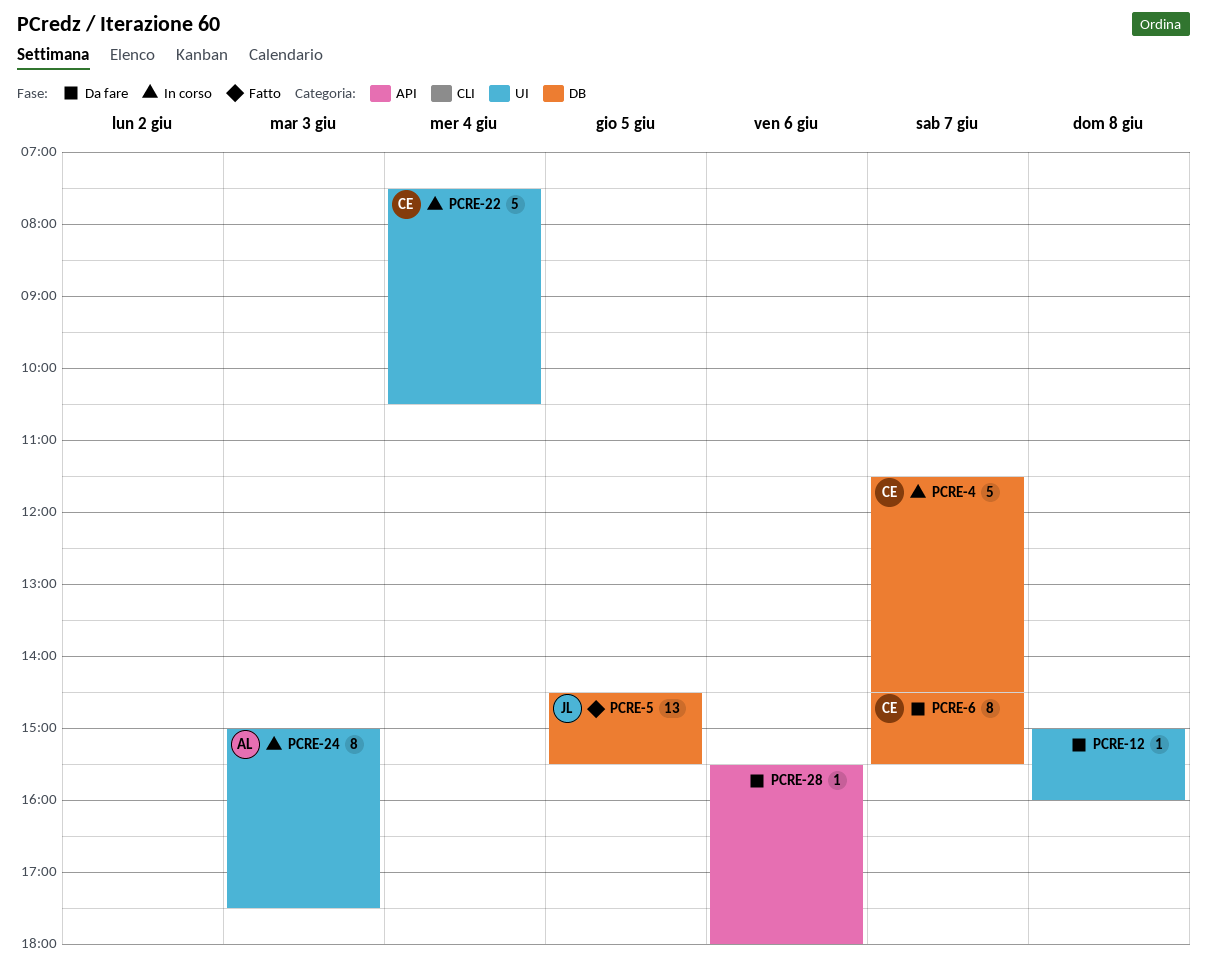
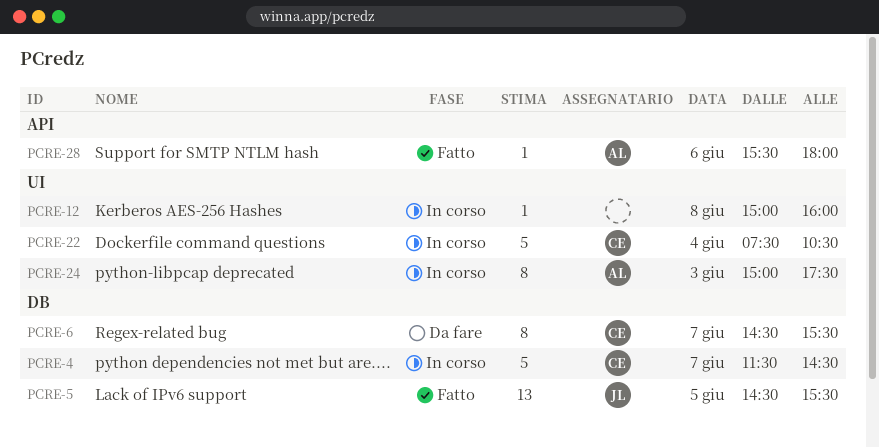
PCRE-12, status: Da fare -> In corso
PCRE-28, status: Da fare -> Fatto
PCRE-28, owner: none -> AL

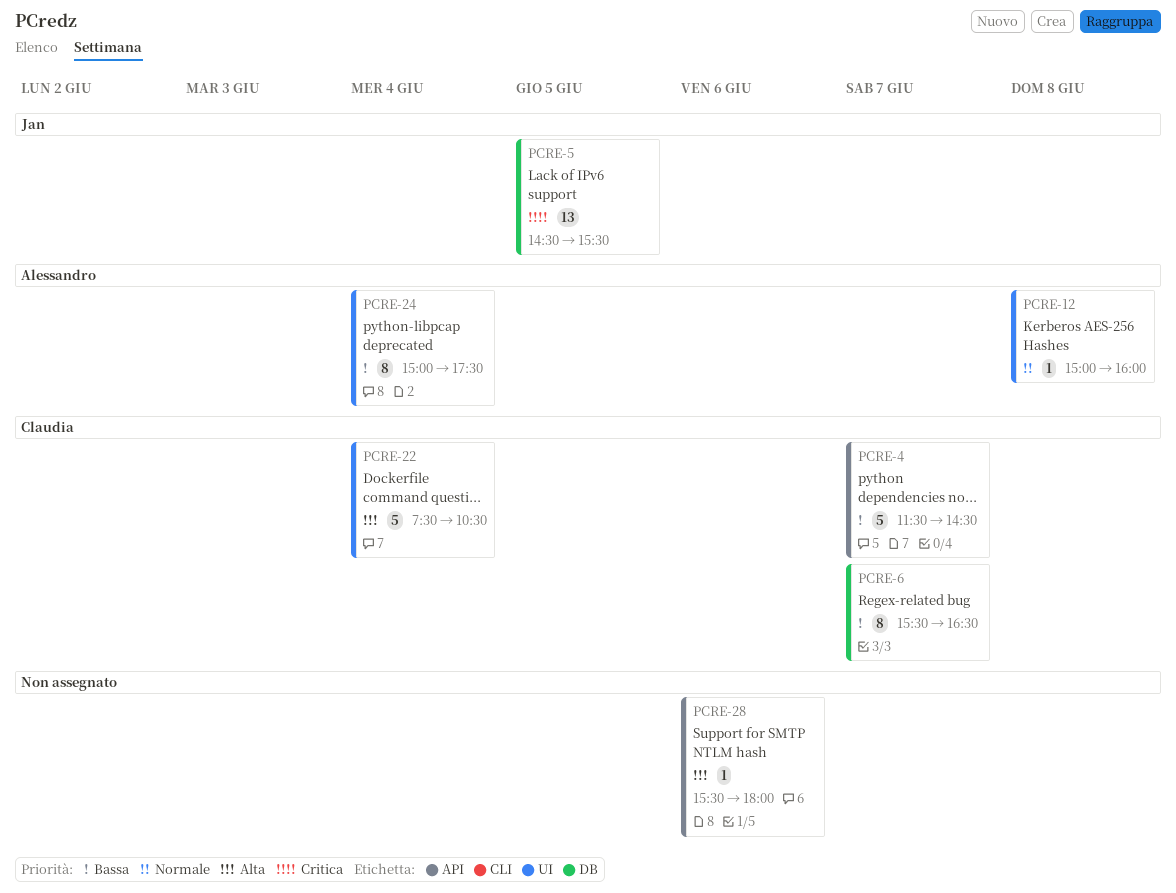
PCRE-4, label: DB -> API
PCRE-6, begins: 14:30 -> 15:30
PCRE-6, ends: 15:30 -> 16:30
PCRE-12, owner: none -> Alessandro
PCRE-24, day: Jun 3 -> Jun 4
PCRE-28, owner: Alessandro -> none

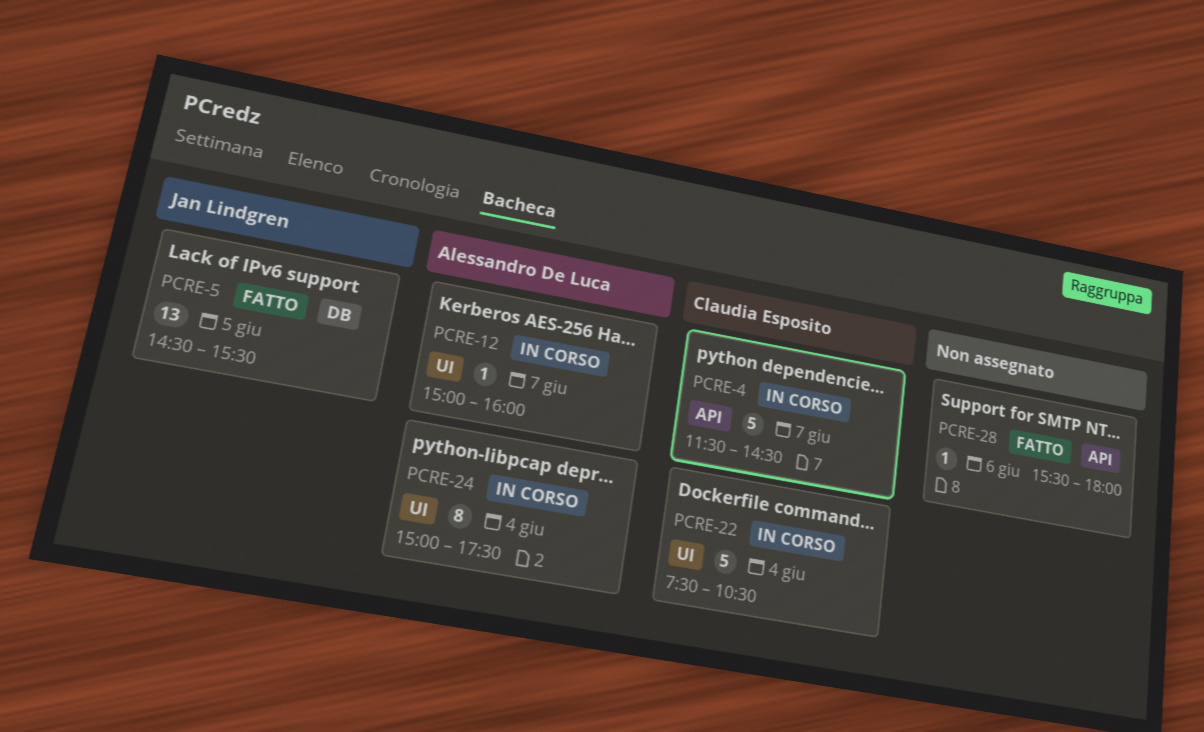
PCRE-6: present -> none
PCRE-12, day: Jun 8 -> Jun 7

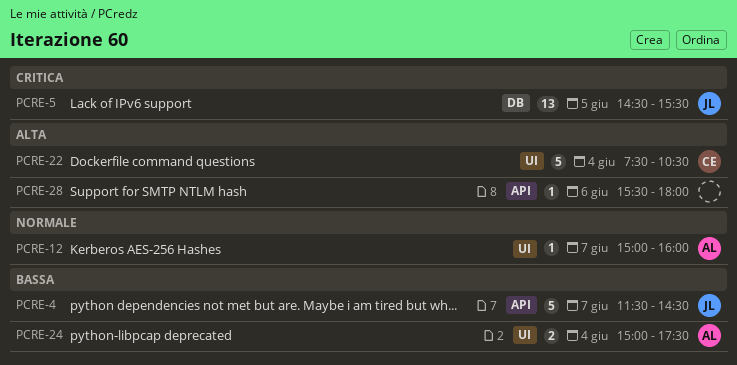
PCRE-4, owner: Claudia Esposito -> Jan Lindgren
PCRE-24, estimate: 8 -> 2

